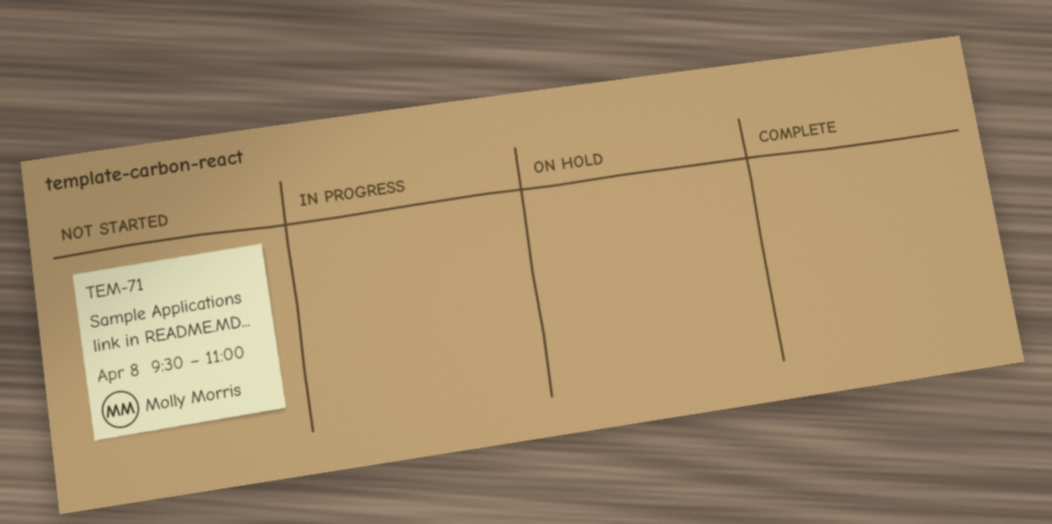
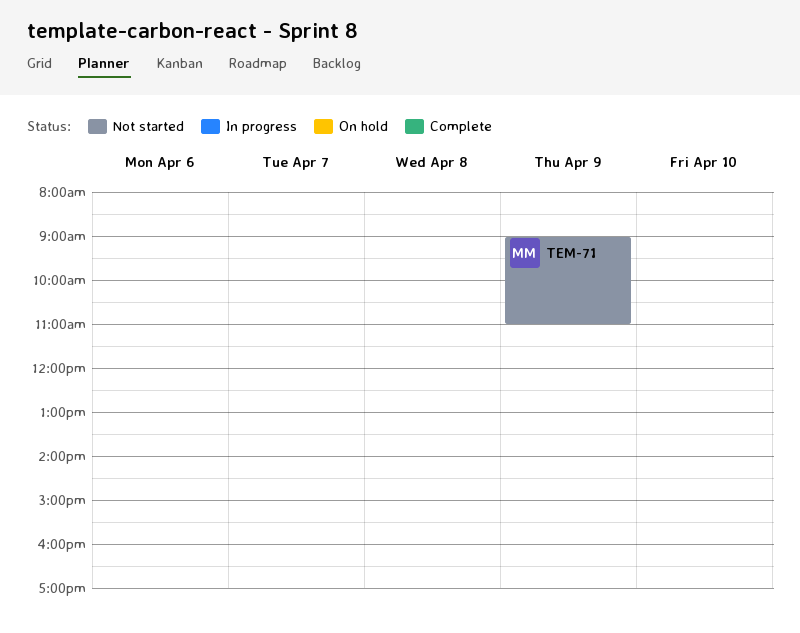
TEM-71, day: Apr 8 -> Apr 9
TEM-71, begins: 09:30 -> 09:00

